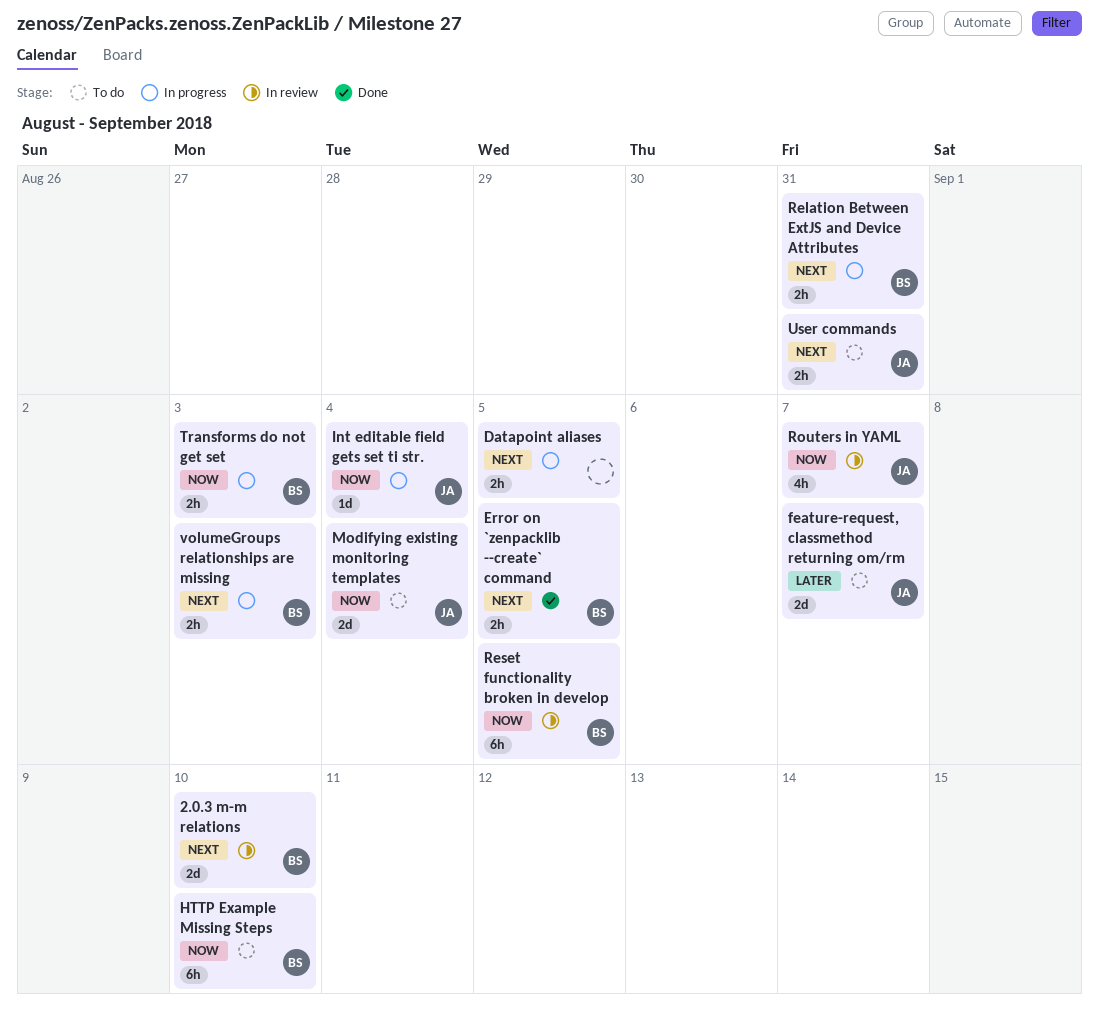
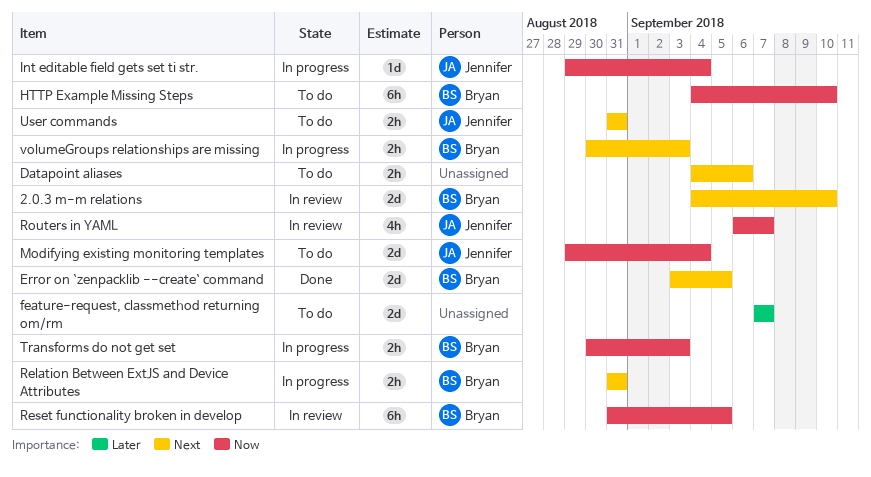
Datapoint aliases, status: In progress -> To do
Datapoint aliases, due: Sep 5 -> Sep 6
Error on `zenpacklib --create` command, estimate: 2h -> 2d
feature-request, classmethod returning om/rm, owner: Jennifer -> none

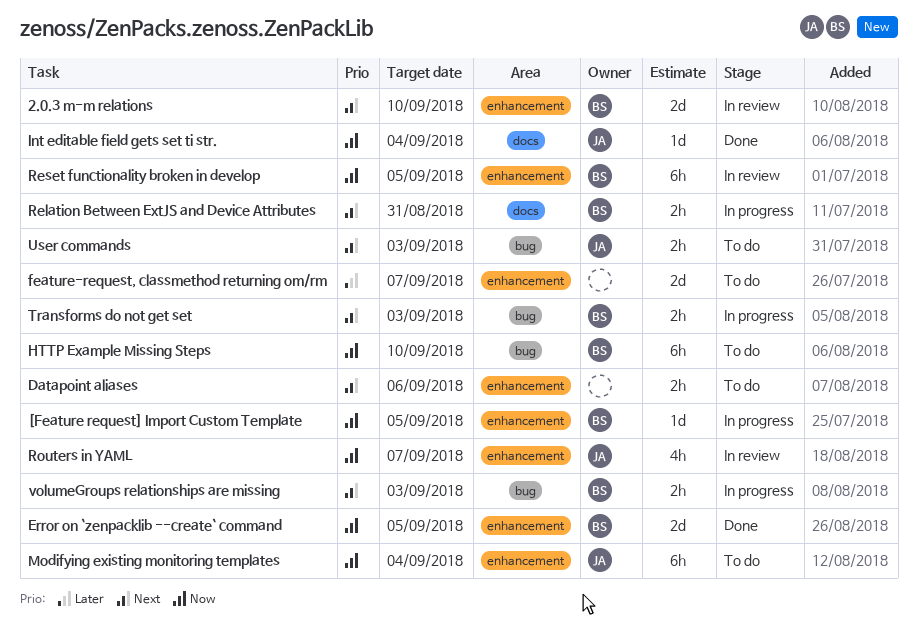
[Feature request] Import Custom Template: none -> present
Error on `zenpacklib --create` command, priority: Next -> Now
Int editable field gets set ti str., status: In progress -> Done
Modifying existing monitoring templates, estimate: 2d -> 6h
Transforms do not get set, priority: Now -> Next
User commands, due: Aug 31 -> Sep 3

